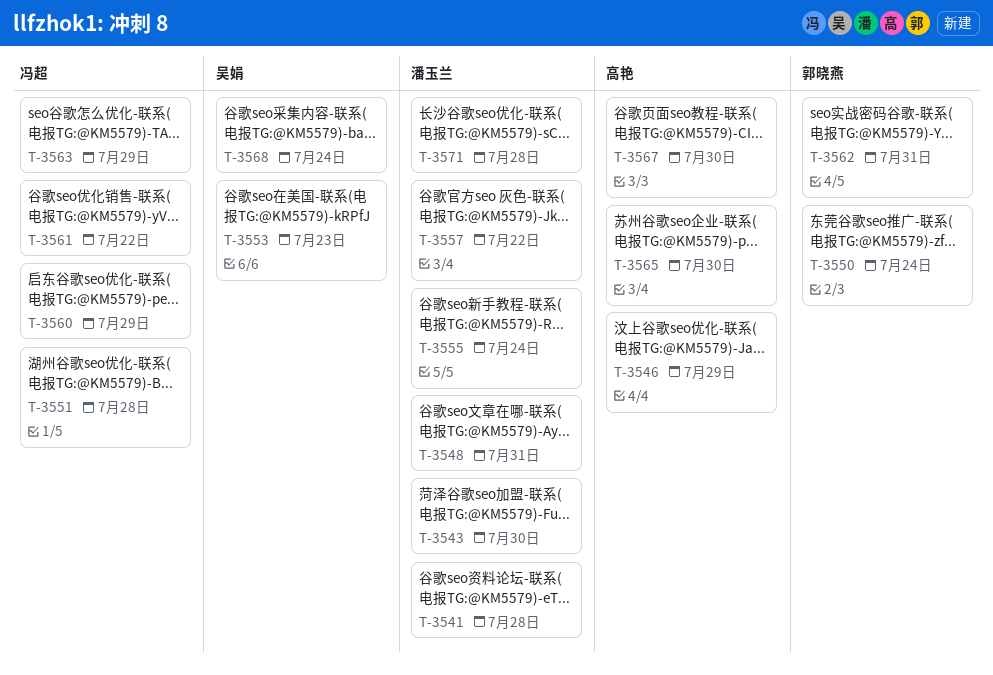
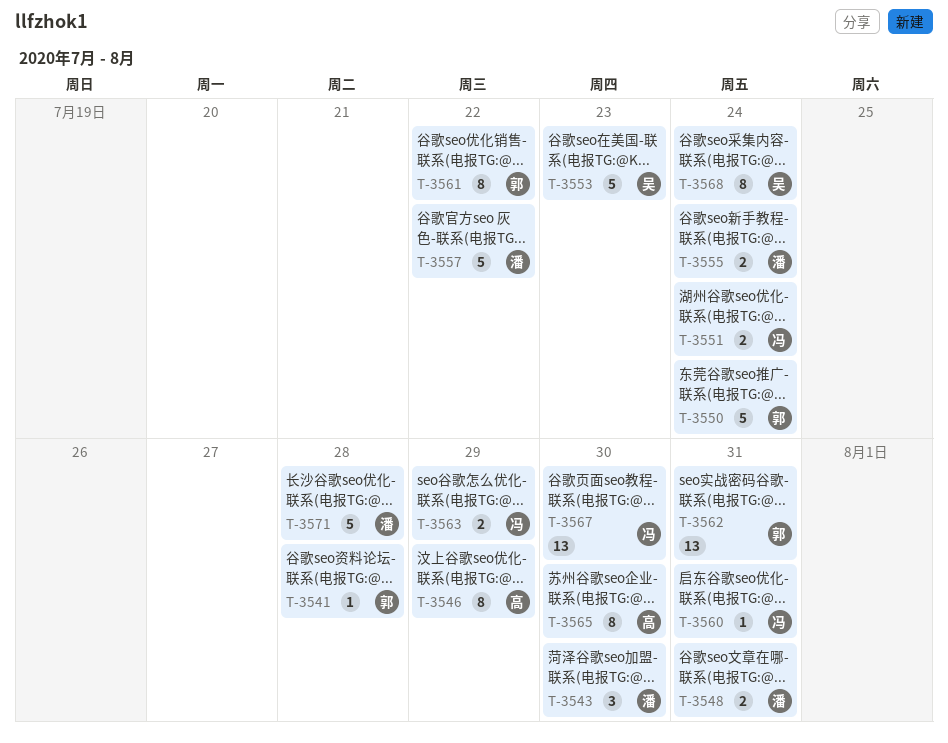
T-3541, owner: 潘玉兰 -> 郭晓燕
T-3551, due: Jul 28 -> Jul 24
T-3560, due: Jul 29 -> Jul 31
T-3561, owner: 冯超 -> 郭晓燕
T-3567, owner: 高艳 -> 冯超

